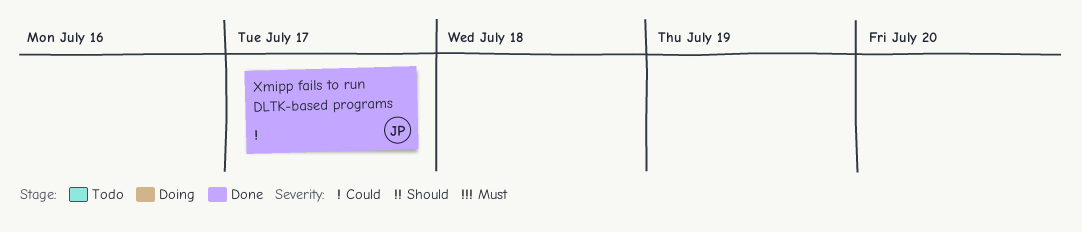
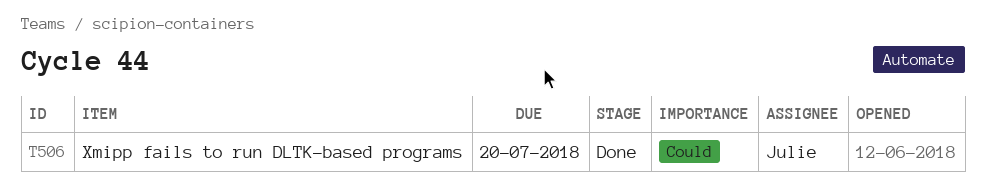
Xmipp fails to run DLTK-based programs, due: Jul 17 -> Jul 20

